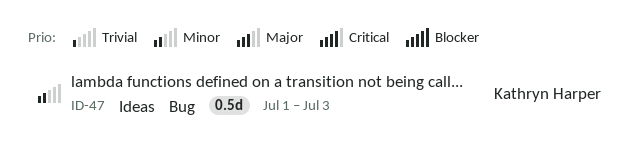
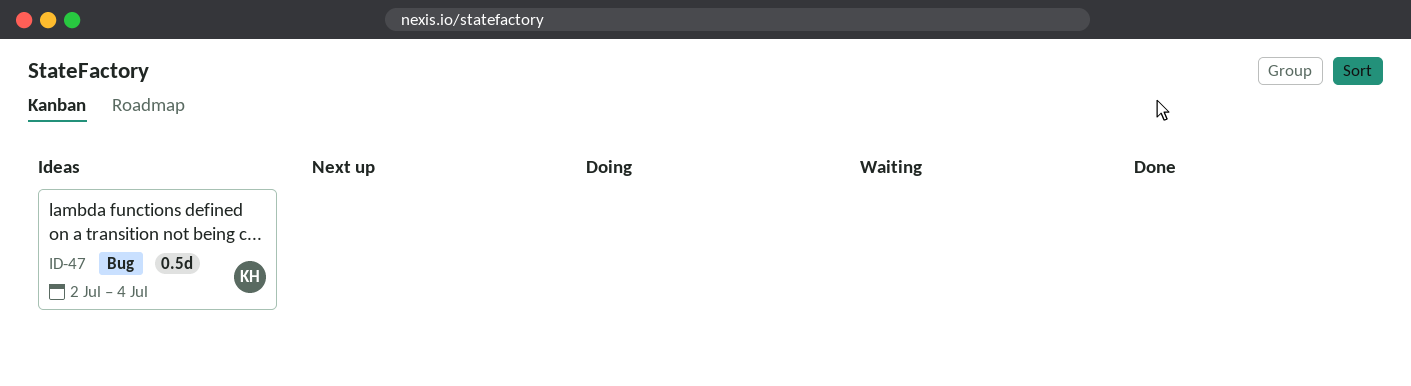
ID-47, start: Jul 1 -> Jul 2
ID-47, due: Jul 3 -> Jul 4

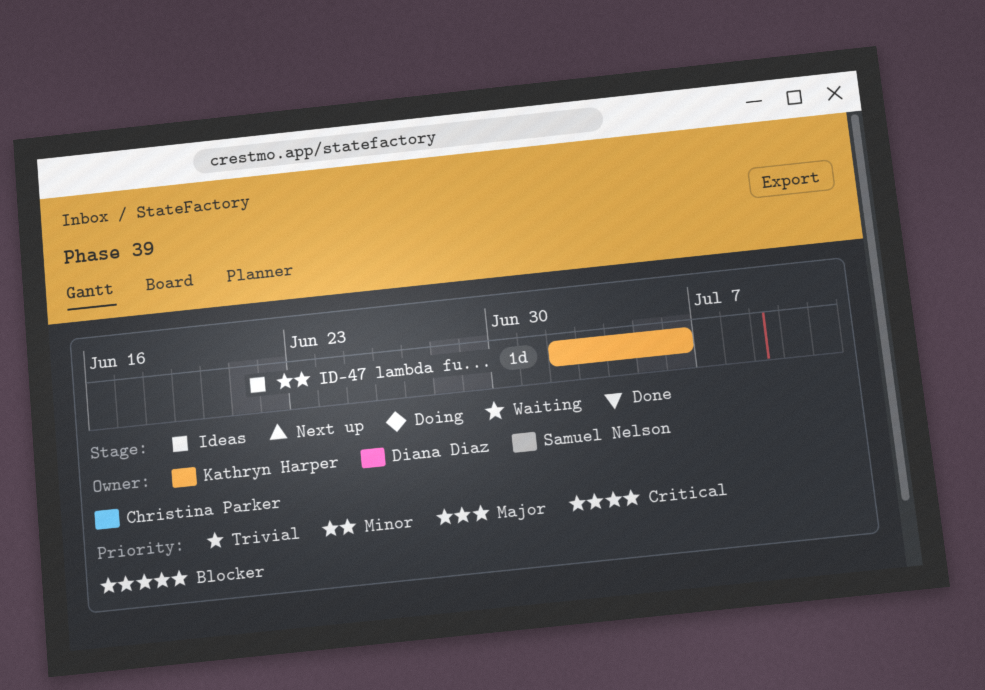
ID-47, estimate: 0.5d -> 1d
ID-47, due: Jul 4 -> Jul 6

